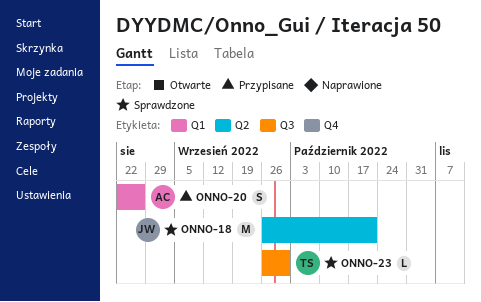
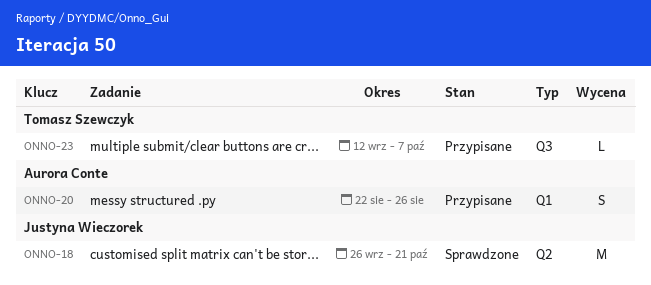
ONNO-23, status: Sprawdzone -> Przypisane
ONNO-23, start: Sep 26 -> Sep 12
ONNO-23, due: Sep 30 -> Oct 7

